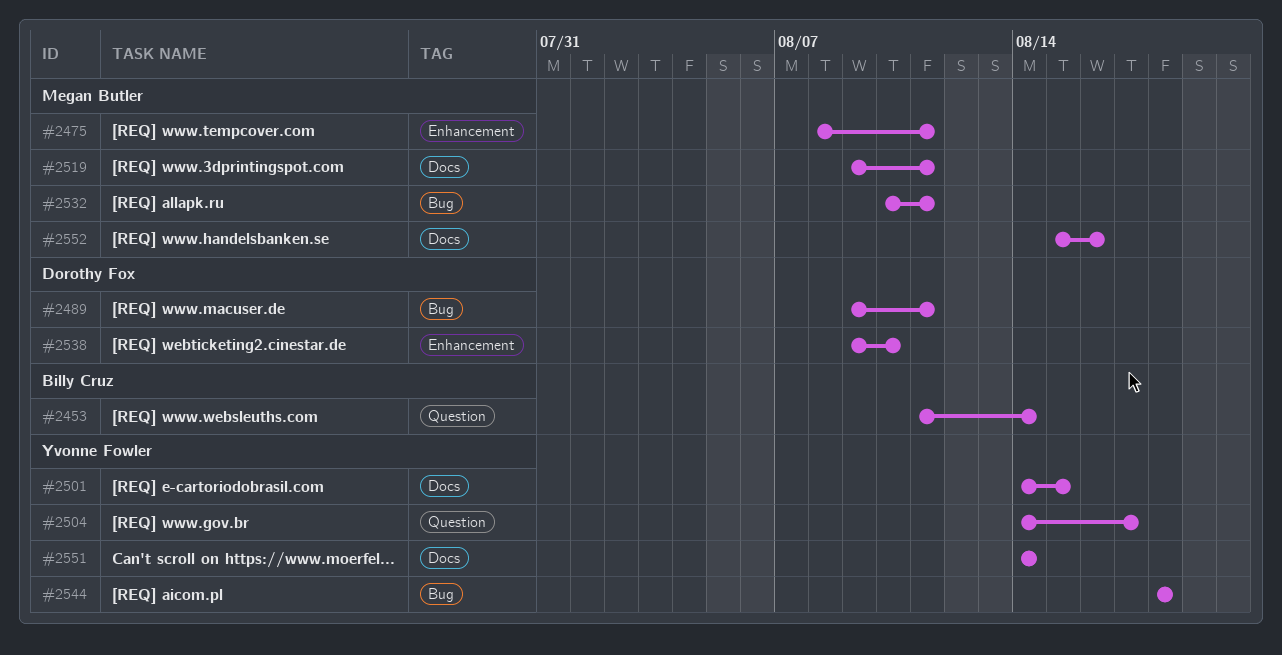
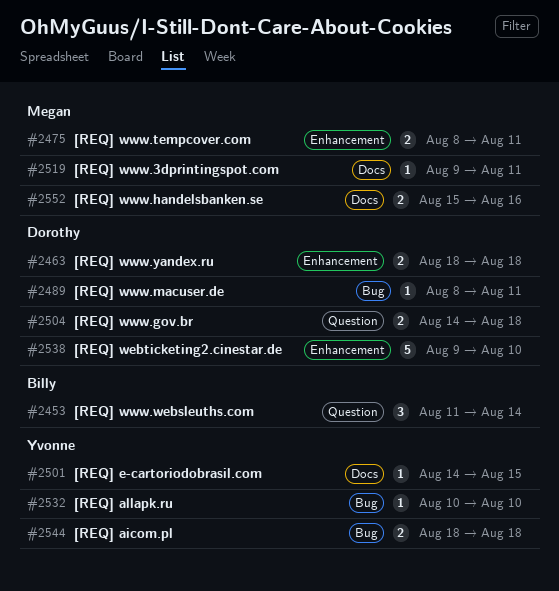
#2463: none -> present
#2489, start: Aug 9 -> Aug 8
#2504, owner: Yvonne Fowler -> Dorothy Fox
#2504, due: Aug 17 -> Aug 18
#2532, owner: Megan Butler -> Yvonne Fowler
#2532, due: Aug 11 -> Aug 10
#2551: present -> none

